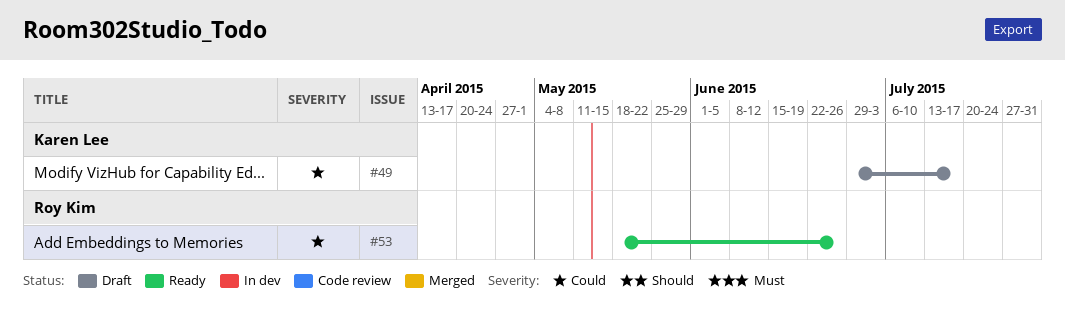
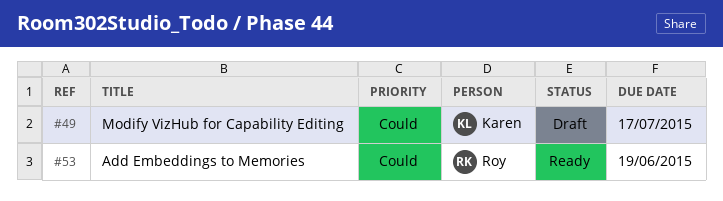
#53, due: Jun 26 -> Jun 19

